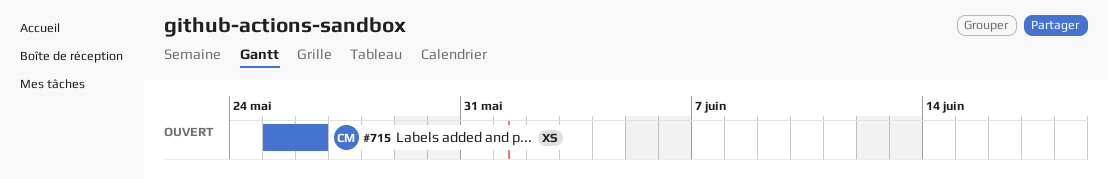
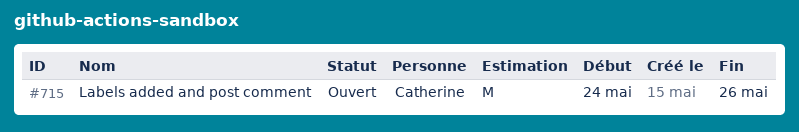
#715, estimate: XS -> M
#715, start: May 25 -> May 24

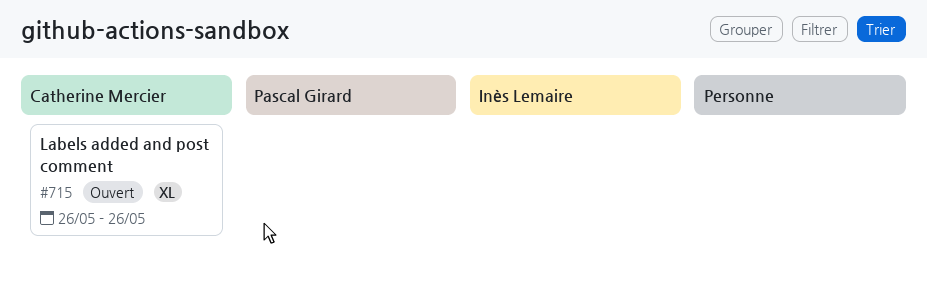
#715, estimate: M -> XL
#715, start: May 24 -> May 26

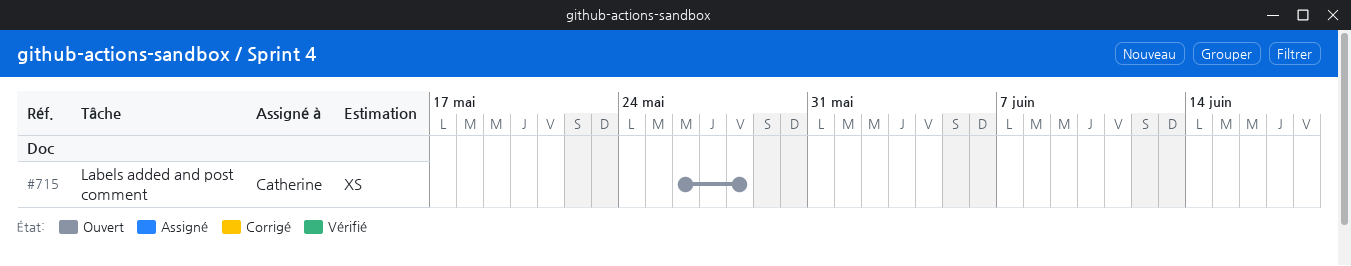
#715, estimate: XL -> XS
#715, due: May 26 -> May 28

